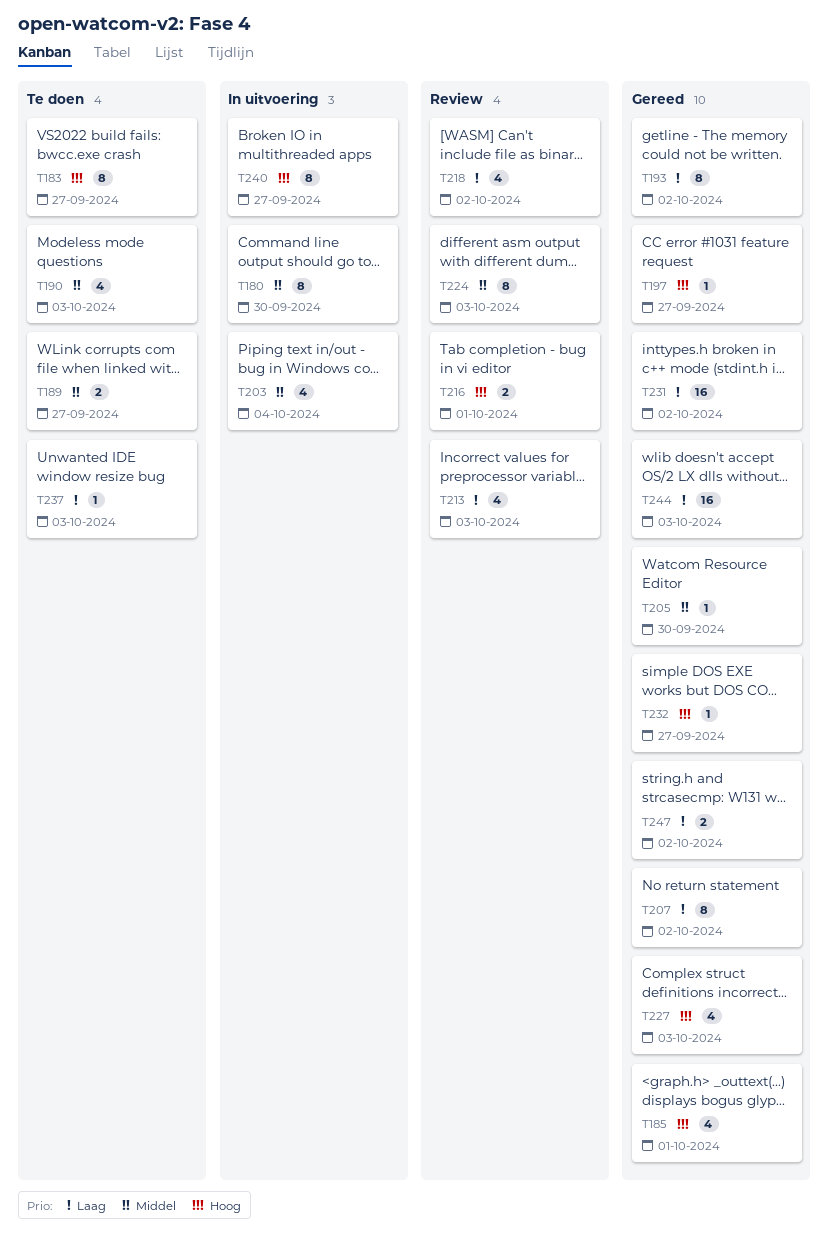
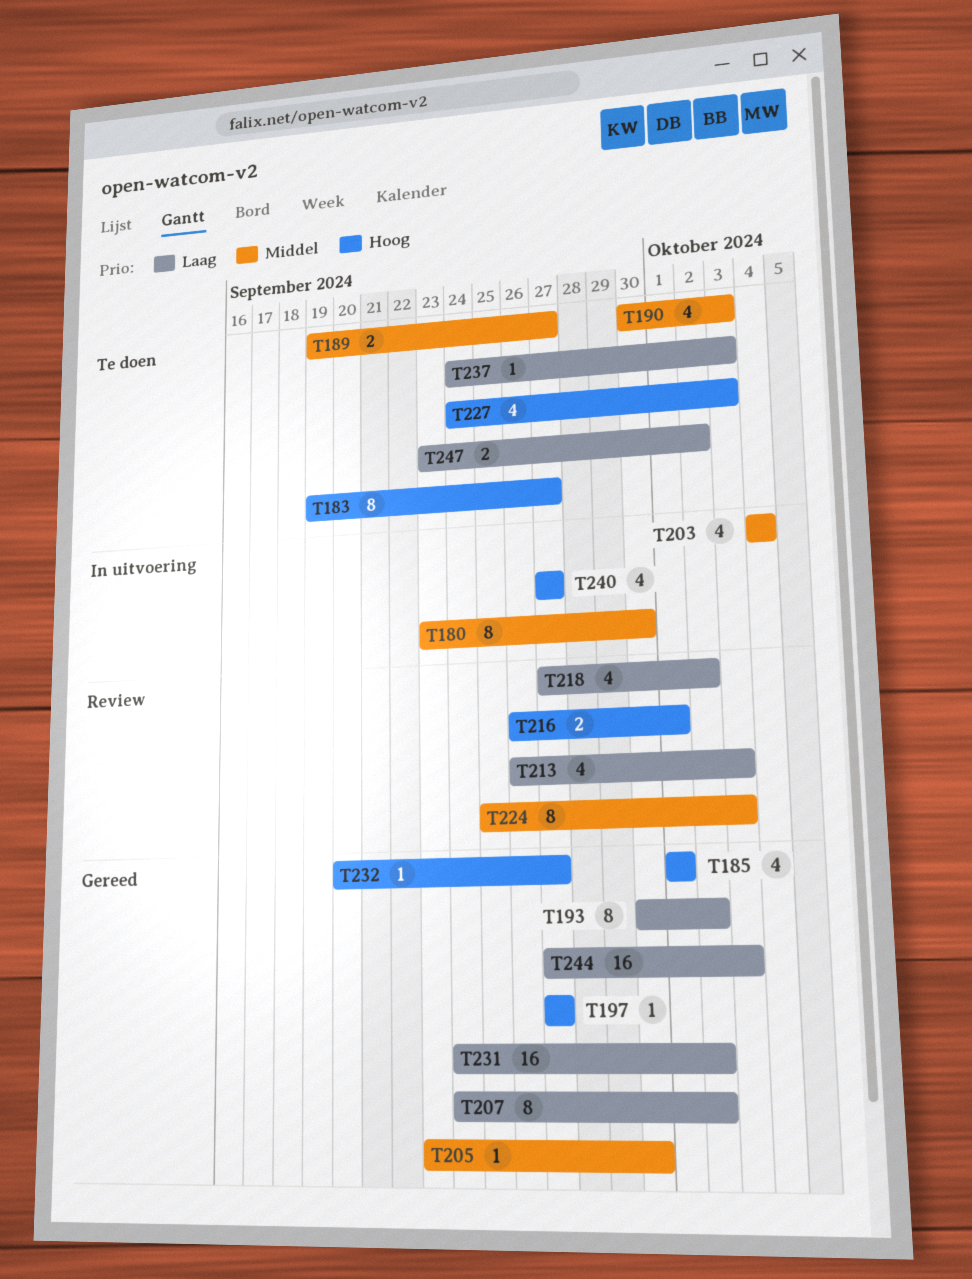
T227, status: Gereed -> Te doen
T240, estimate: 8 -> 4
T247, status: Gereed -> Te doen

